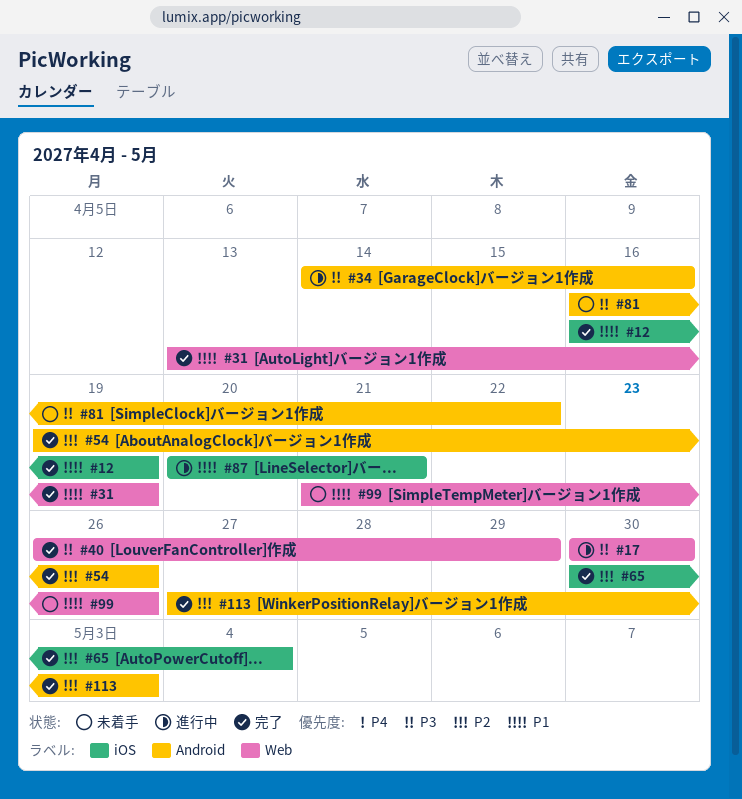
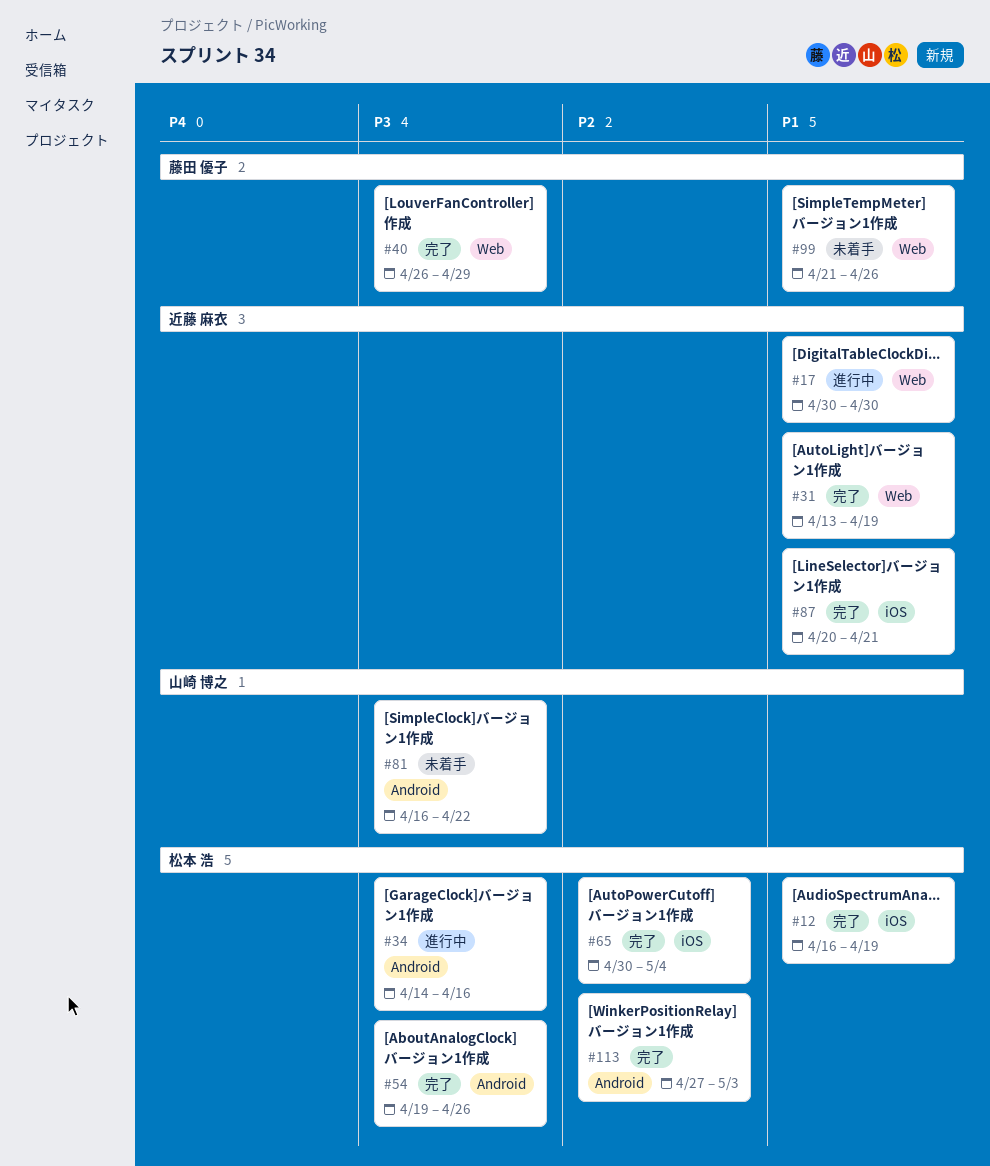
#17, priority: P3 -> P1
#54, priority: P2 -> P3
#87, status: 進行中 -> 完了

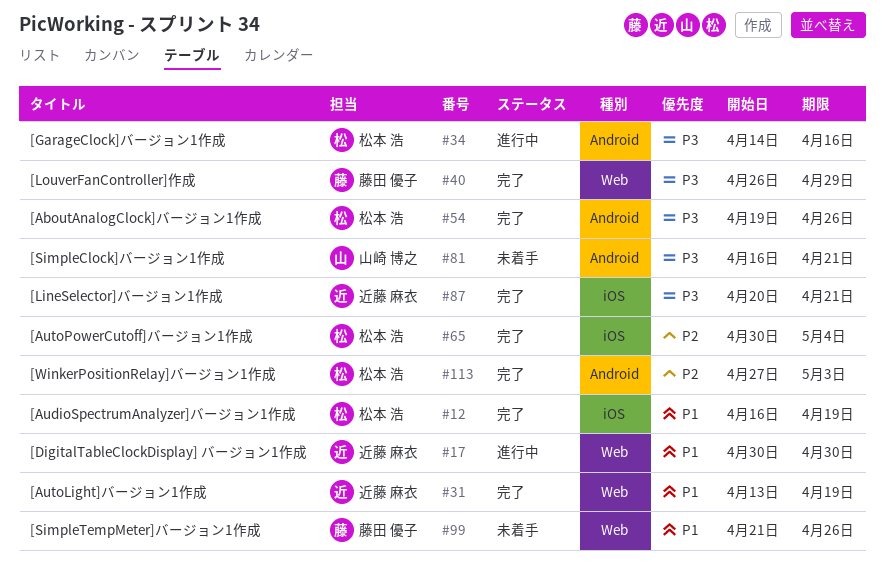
#81, due: Apr 22 -> Apr 21
#87, priority: P1 -> P3

